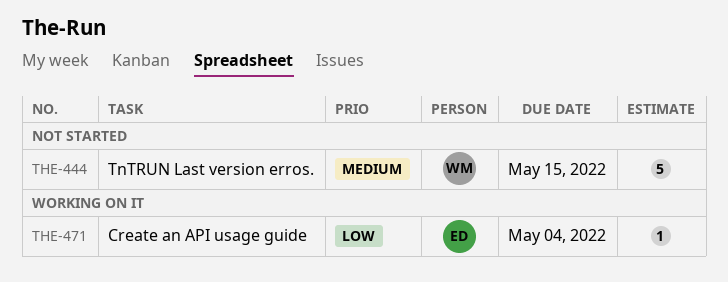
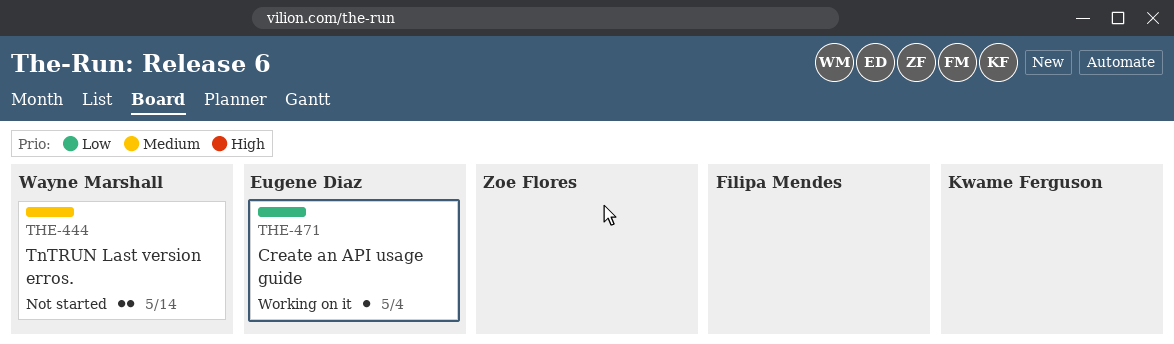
THE-444, estimate: 5 -> 2
THE-444, due: May 15 -> May 14

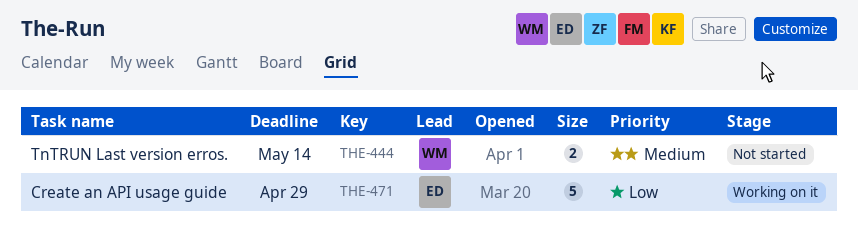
THE-471, estimate: 1 -> 5
THE-471, due: May 4 -> Apr 29

